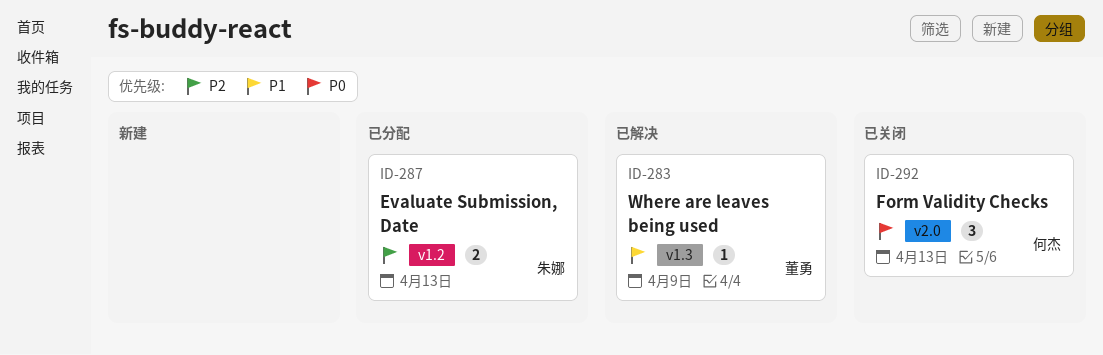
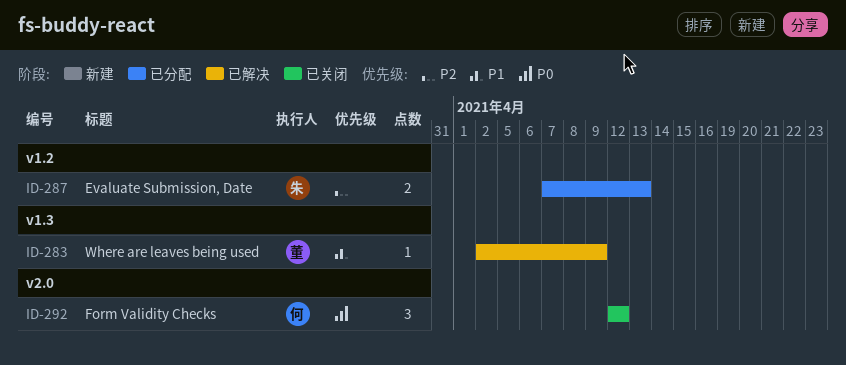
ID-292, due: Apr 13 -> Apr 12

